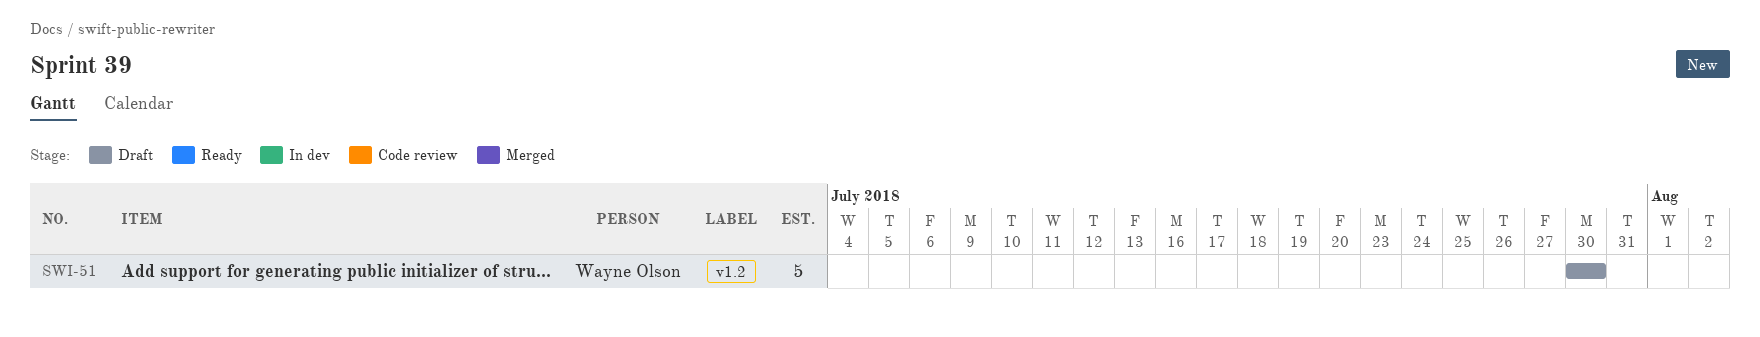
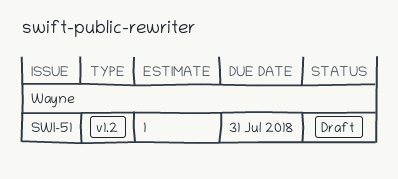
SWI-51, estimate: 5 -> 1
SWI-51, due: Jul 30 -> Jul 31

